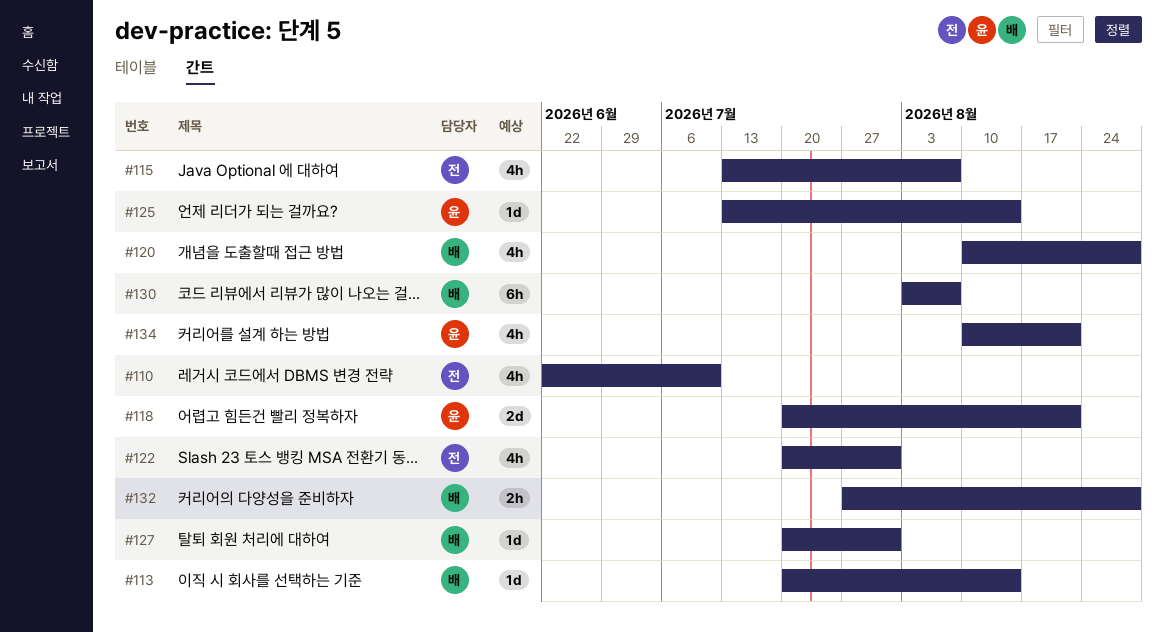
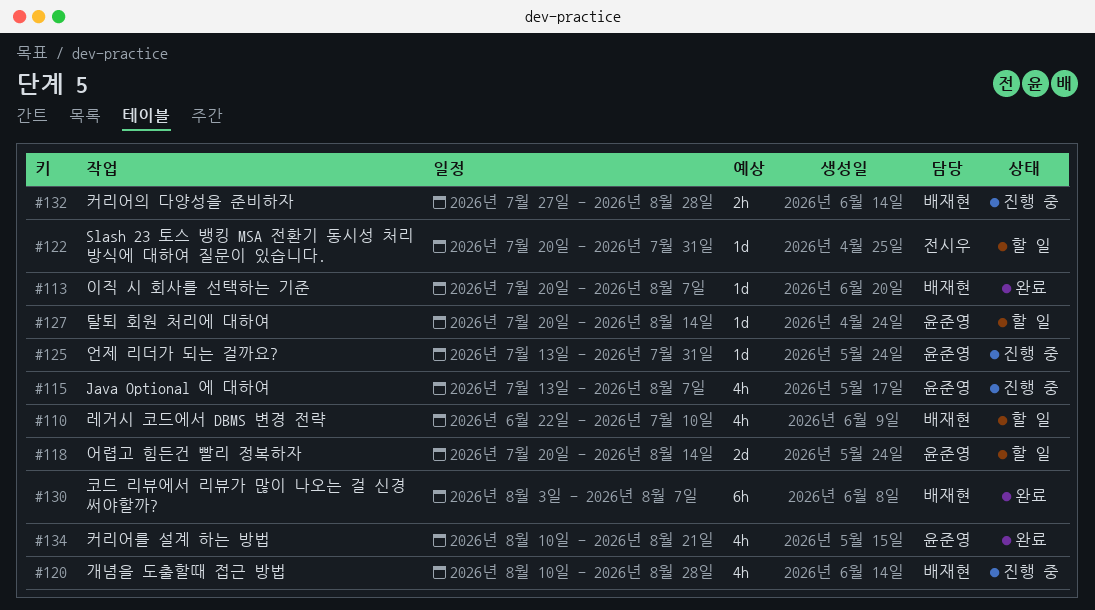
#110, owner: 전시우 -> 배재현
#113, due: Aug 14 -> Aug 7
#115, owner: 전시우 -> 윤준영
#118, due: Aug 21 -> Aug 14
#122, estimate: 4h -> 1d
#125, due: Aug 14 -> Jul 31
#127, owner: 배재현 -> 윤준영
#127, due: Jul 31 -> Aug 14

